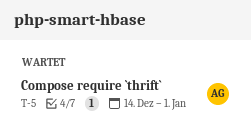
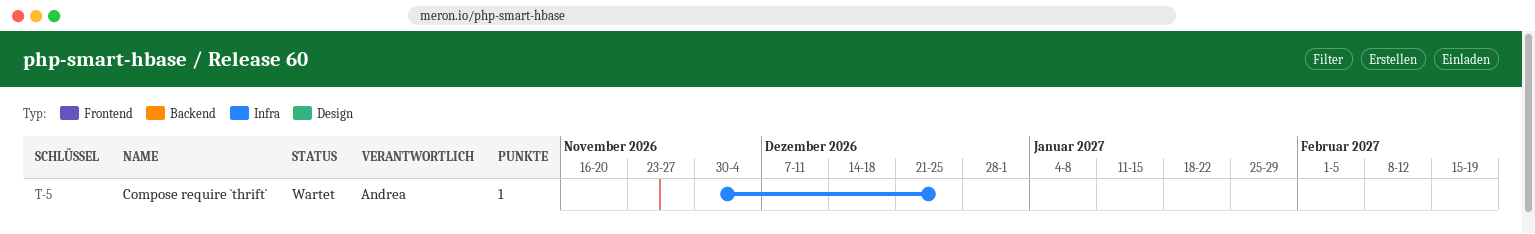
T-5, start: Dec 14 -> Nov 30
T-5, due: Jan 1 -> Dec 25

